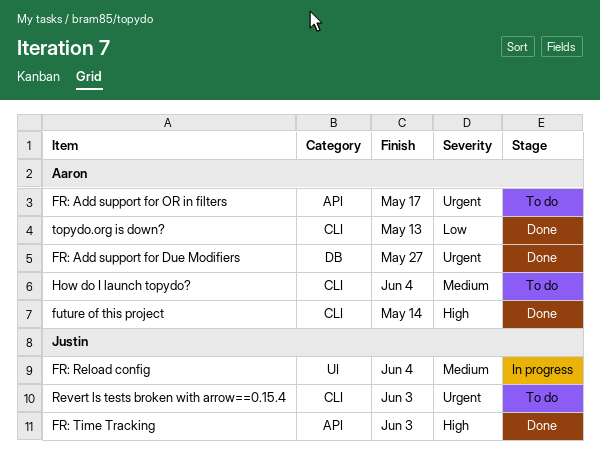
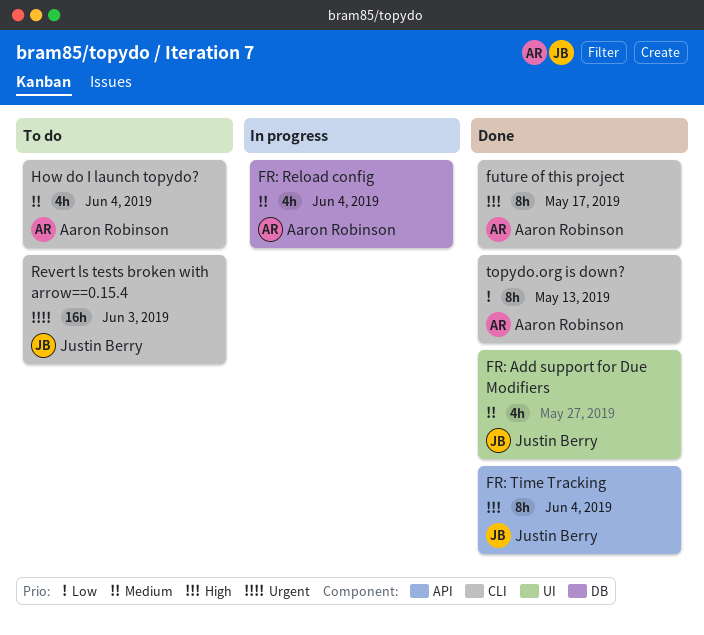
FR: Add support for Due Modifiers, owner: Aaron Robinson -> Justin Berry
FR: Add support for Due Modifiers, priority: Urgent -> Medium
FR: Add support for Due Modifiers, label: DB -> UI
FR: Add support for OR in filters: present -> none
FR: Reload config, owner: Justin Berry -> Aaron Robinson
FR: Reload config, label: UI -> DB
FR: Time Tracking, due: Jun 3 -> Jun 4
future of this project, due: May 14 -> May 17

